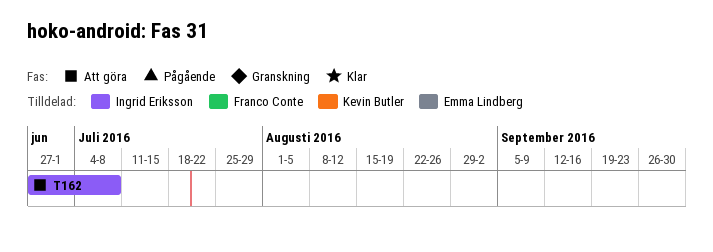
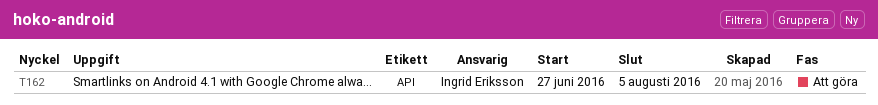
T162, due: Jul 8 -> Aug 5

